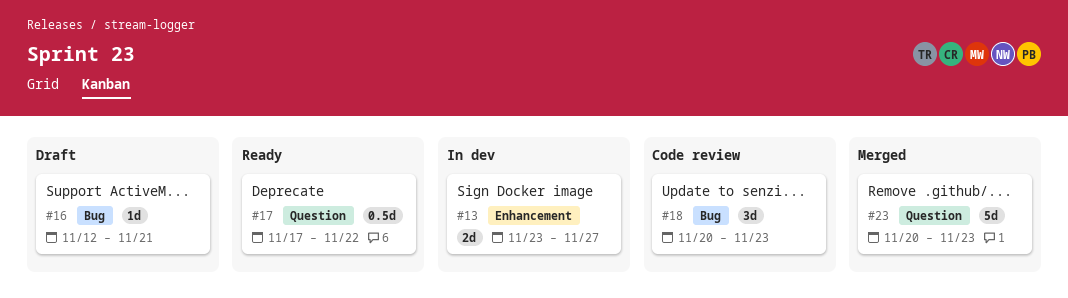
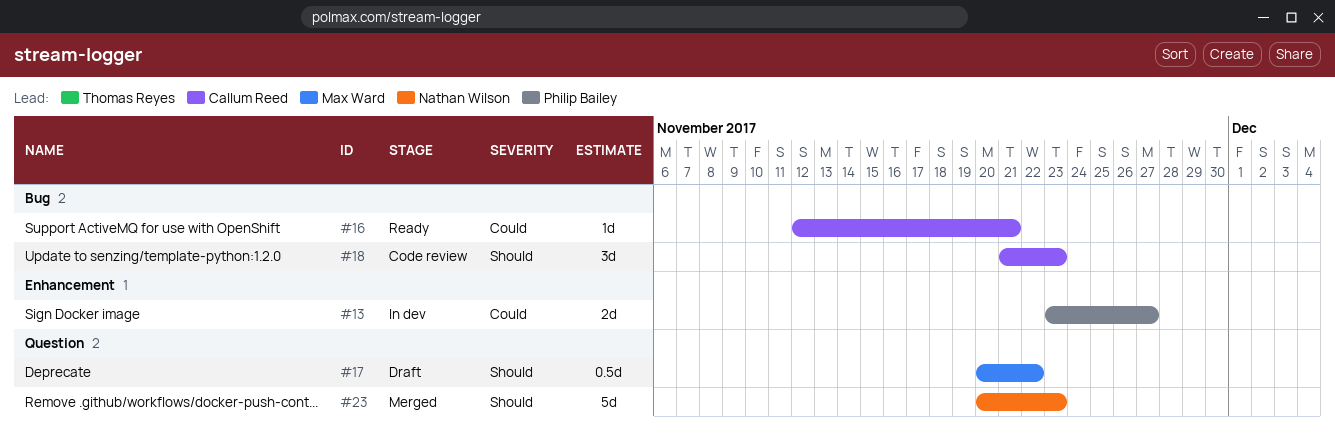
#16, status: Draft -> Ready
#17, status: Ready -> Draft
#17, start: Nov 17 -> Nov 20
#18, start: Nov 20 -> Nov 21

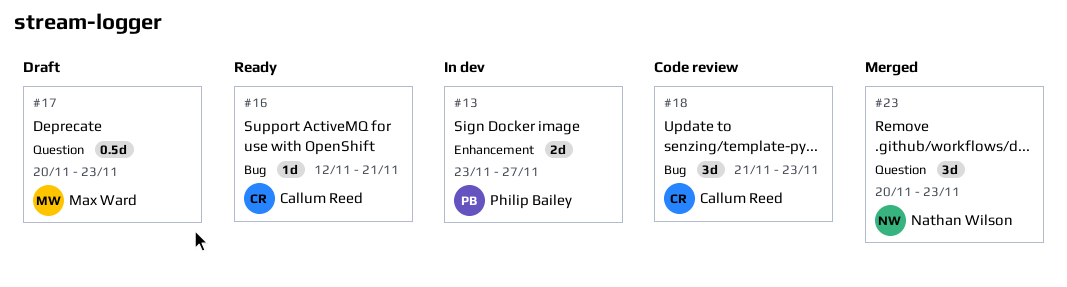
#17, due: Nov 22 -> Nov 23
#23, estimate: 5d -> 3d

